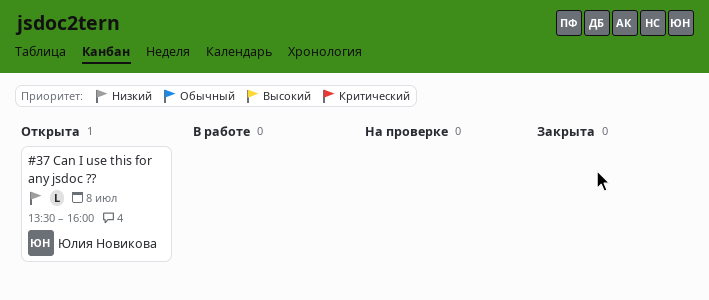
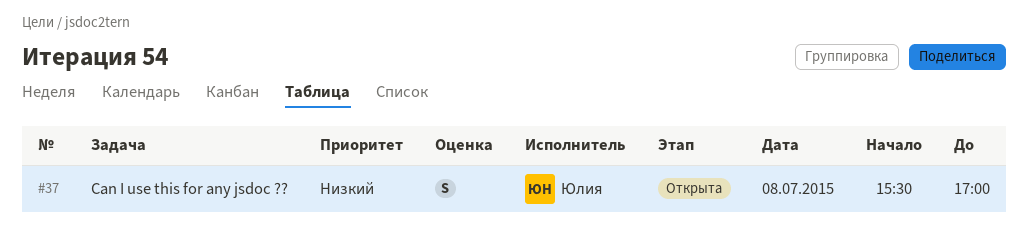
#37, estimate: L -> S
#37, begins: 13:30 -> 15:30
#37, ends: 16:00 -> 17:00

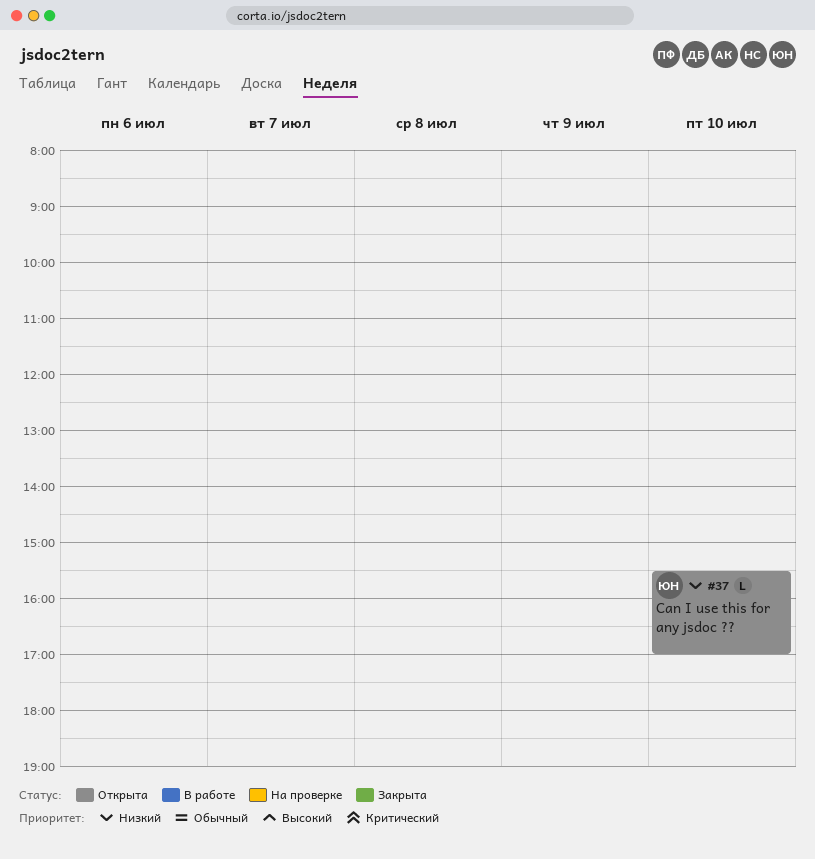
#37, estimate: S -> L
#37, day: Jul 8 -> Jul 10

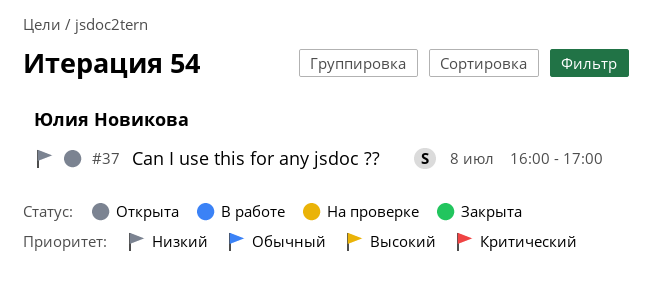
#37, estimate: L -> S
#37, day: Jul 10 -> Jul 8
#37, begins: 15:30 -> 16:00

